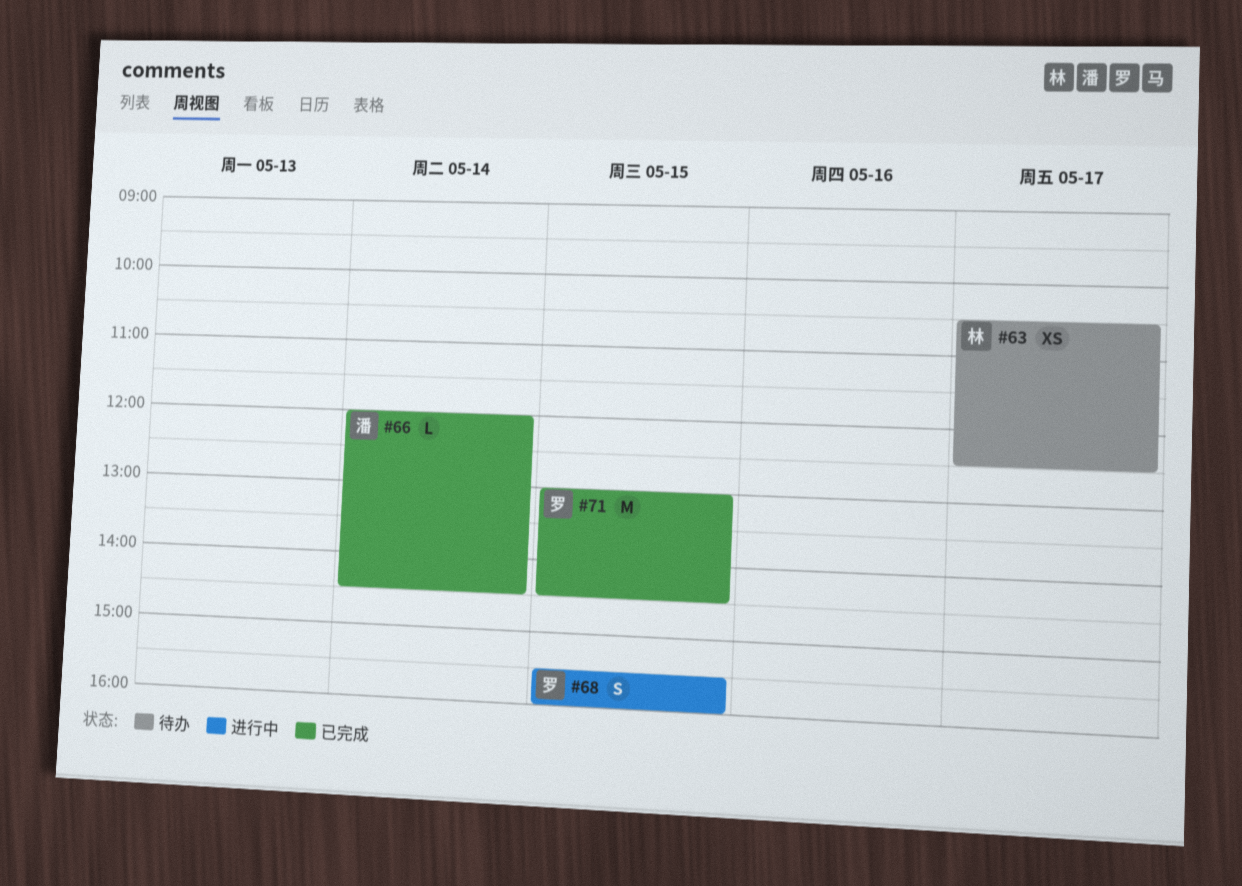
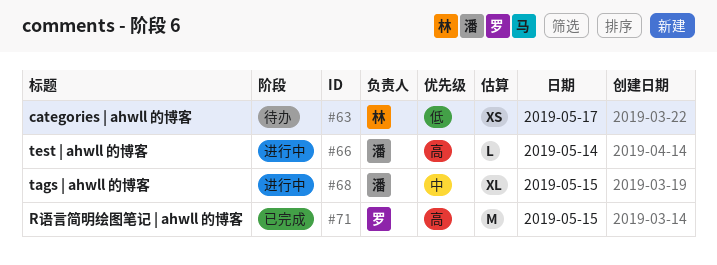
#66, status: 已完成 -> 进行中
#68, owner: 罗 -> 潘
#68, estimate: S -> XL

